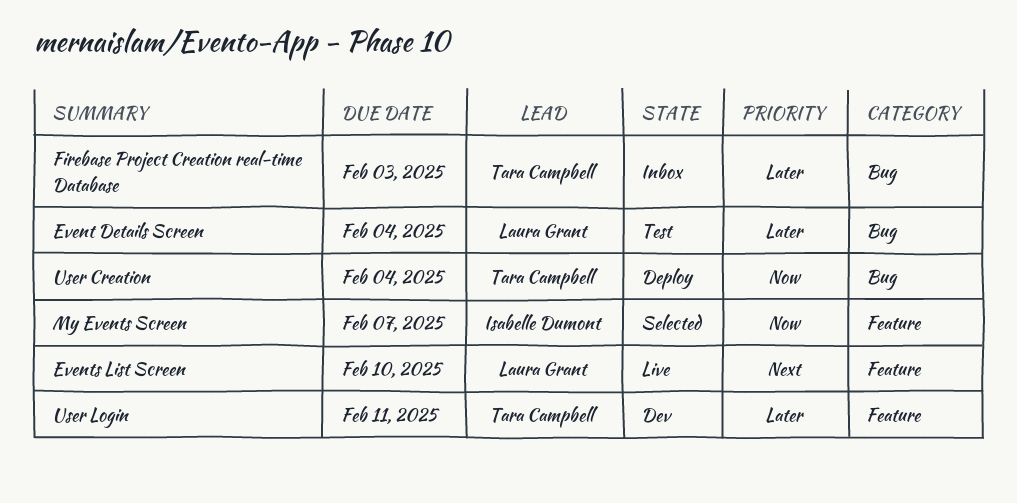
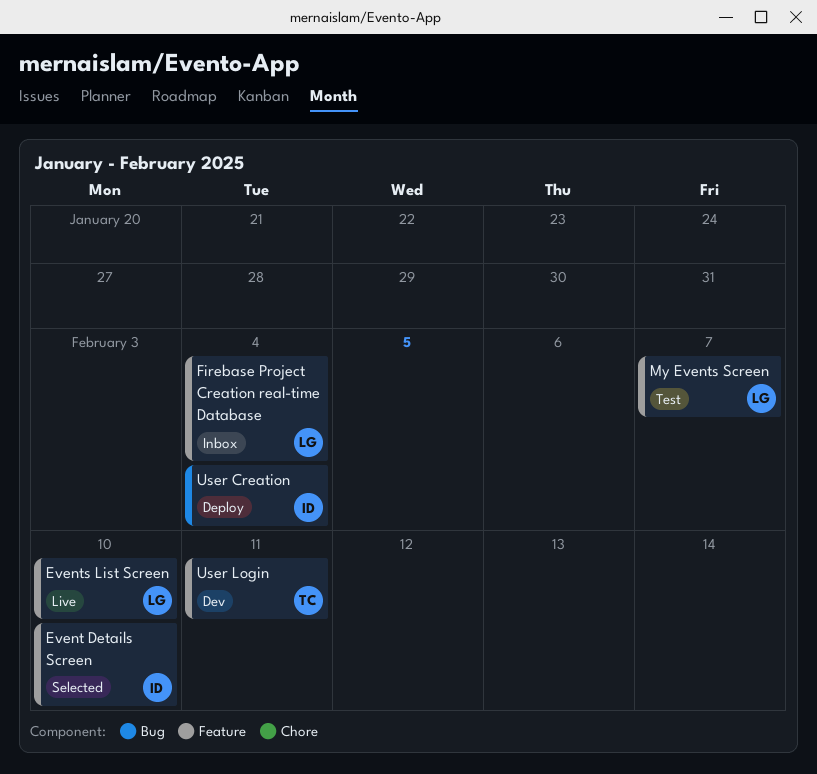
Event Details Screen, status: Test -> Selected
Event Details Screen, owner: Laura Grant -> Isabelle Dumont
Event Details Screen, label: Bug -> Feature
Event Details Screen, due: Feb 4 -> Feb 10
Firebase Project Creation real-time Database, owner: Tara Campbell -> Laura Grant
Firebase Project Creation real-time Database, label: Bug -> Feature
Firebase Project Creation real-time Database, due: Feb 3 -> Feb 4
My Events Screen, status: Selected -> Test
My Events Screen, owner: Isabelle Dumont -> Laura Grant
User Creation, owner: Tara Campbell -> Isabelle Dumont

